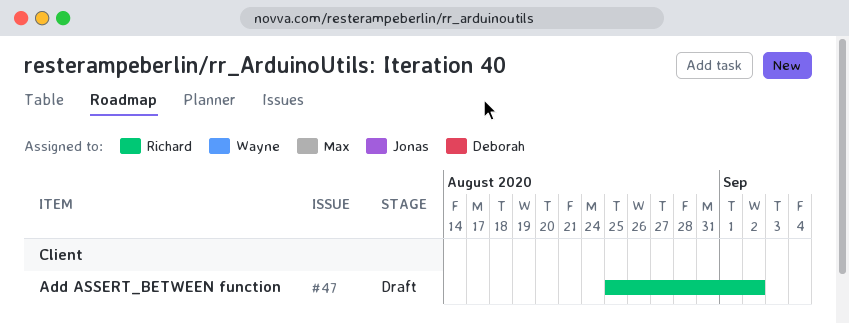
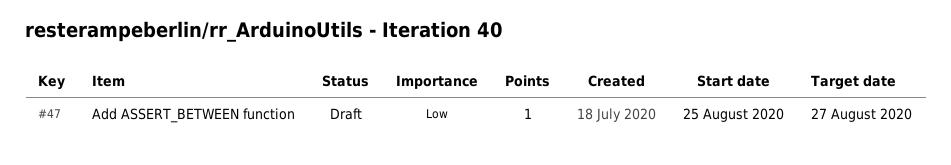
#47, due: Sep 2 -> Aug 27

